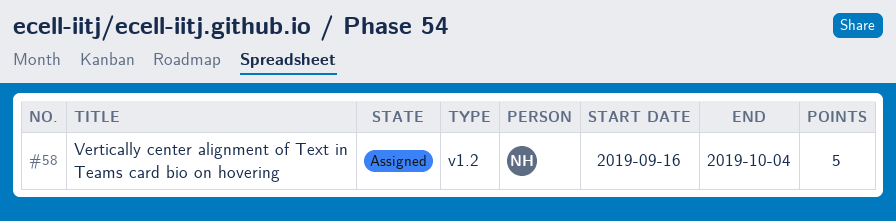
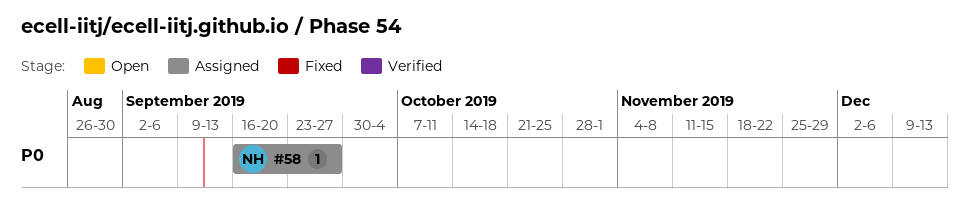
#58, estimate: 5 -> 1
#58, due: Oct 4 -> Sep 27

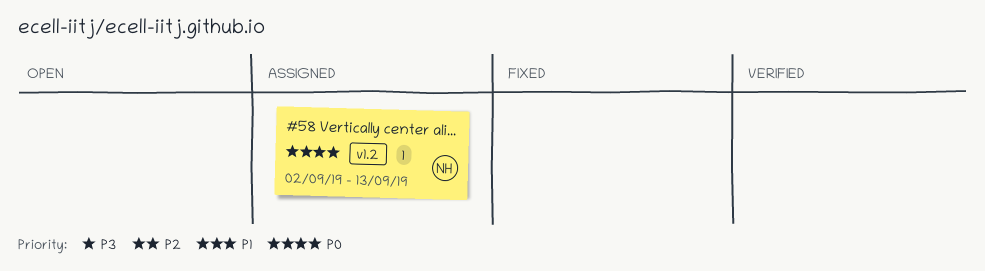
#58, start: Sep 16 -> Sep 2
#58, due: Sep 27 -> Sep 13

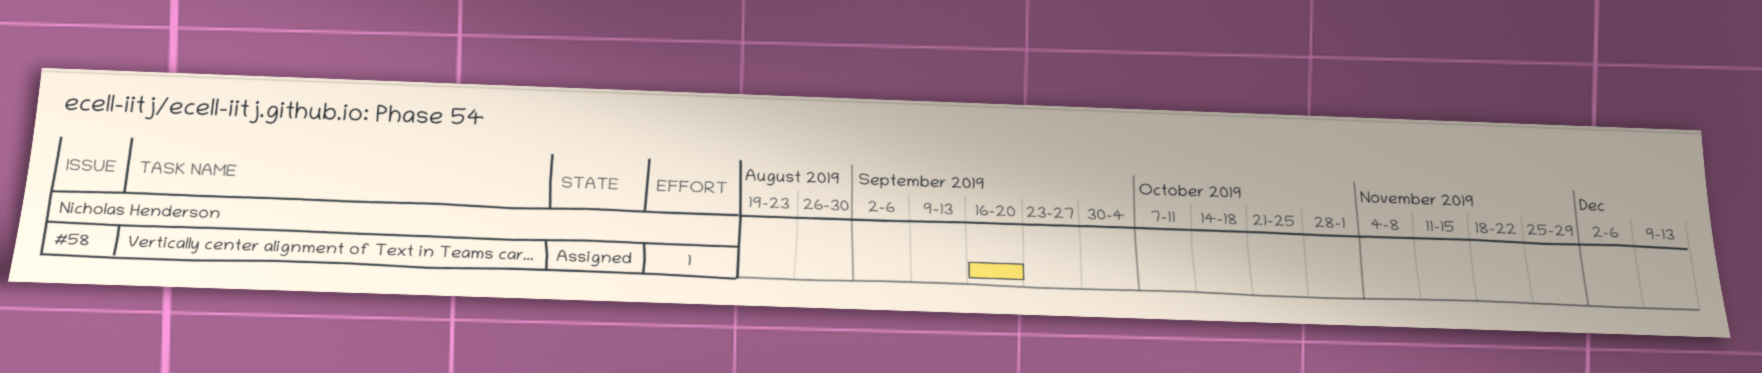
#58, start: Sep 2 -> Sep 16
#58, due: Sep 13 -> Sep 20

